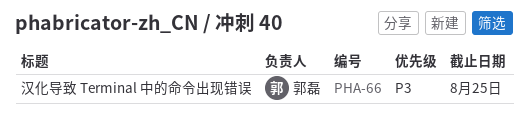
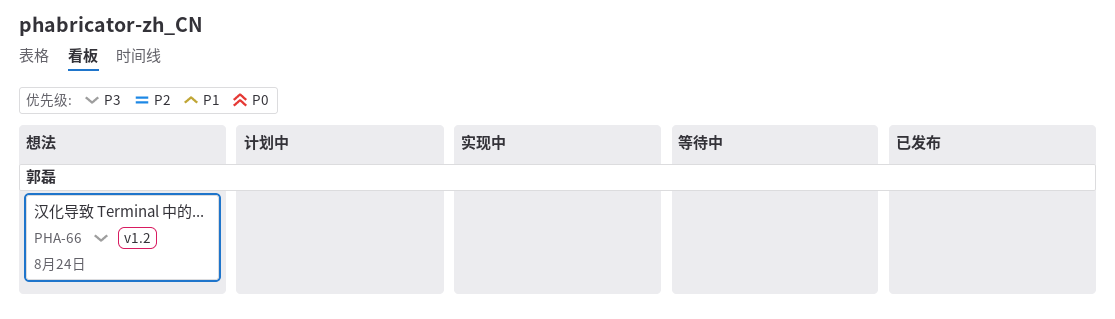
PHA-66, due: Aug 25 -> Aug 24

